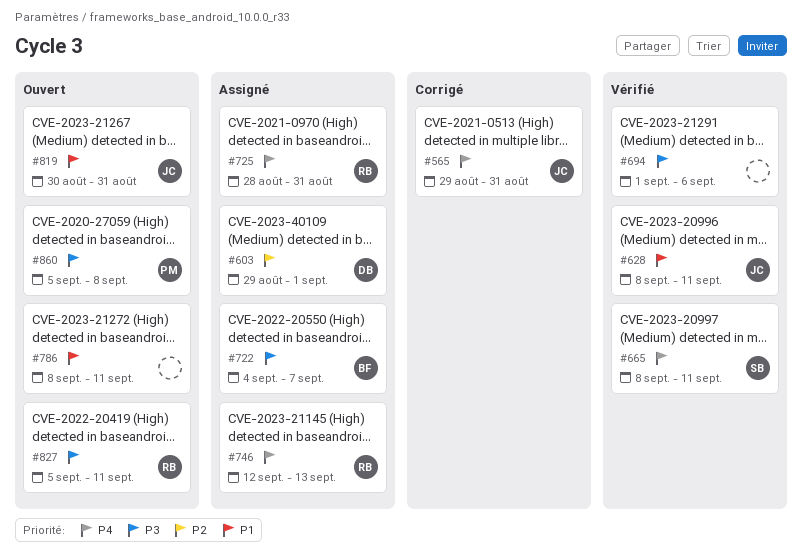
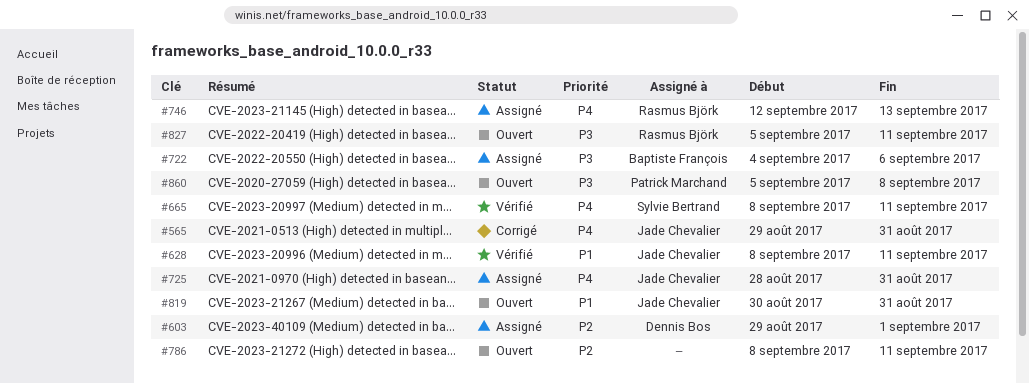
#694: present -> none
#722, due: Sep 7 -> Sep 6
#725, owner: Rasmus Björk -> Jade Chevalier
#786, priority: P1 -> P2

